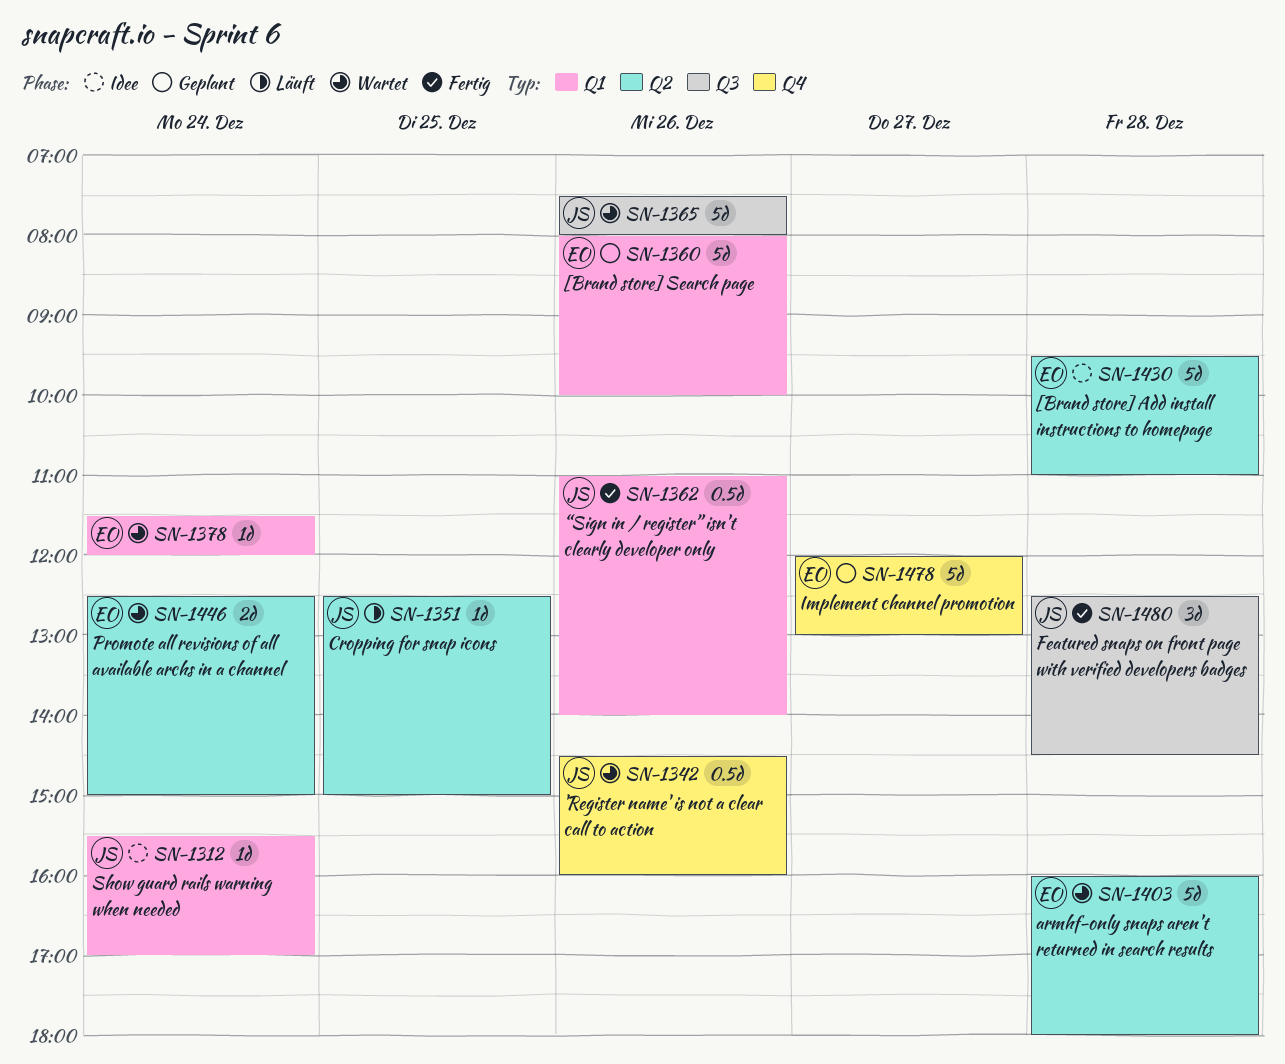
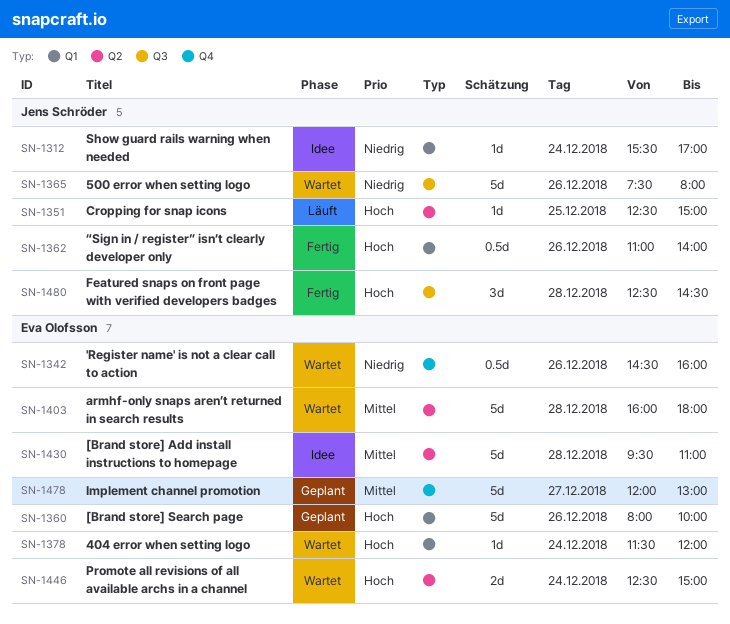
SN-1342, owner: Jens Schröder -> Eva Olofsson

